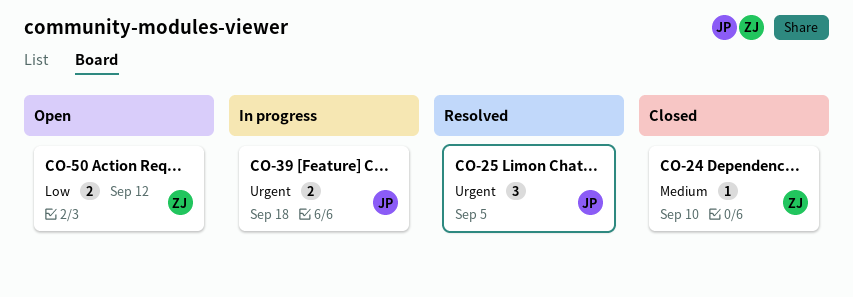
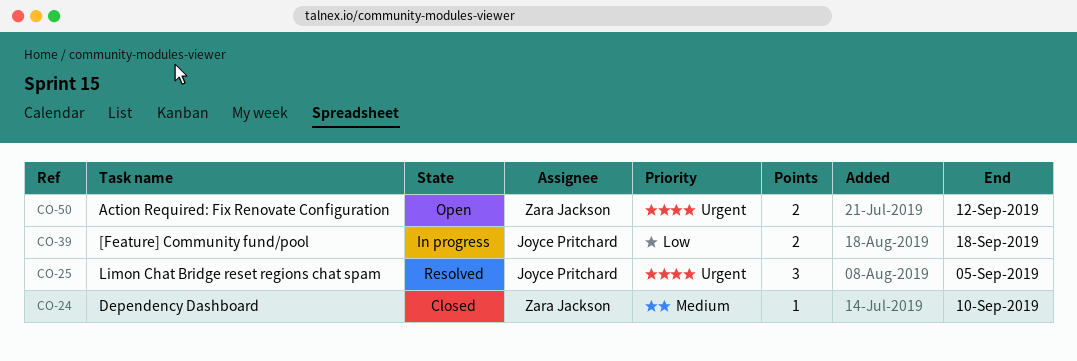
CO-39, priority: Urgent -> Low
CO-50, priority: Low -> Urgent

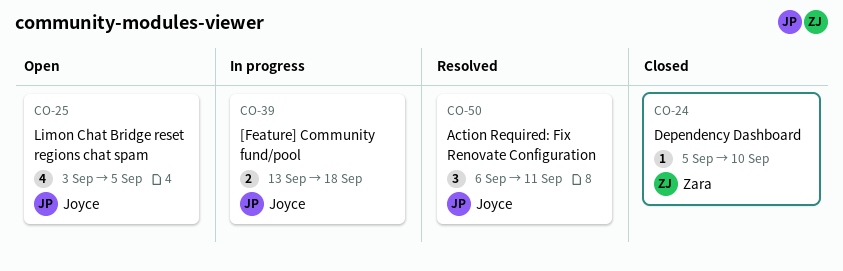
CO-25, status: Resolved -> Open
CO-25, estimate: 3 -> 4
CO-50, status: Open -> Resolved
CO-50, owner: Zara Jackson -> Joyce Pritchard
CO-50, estimate: 2 -> 3
CO-50, due: Sep 12 -> Sep 11

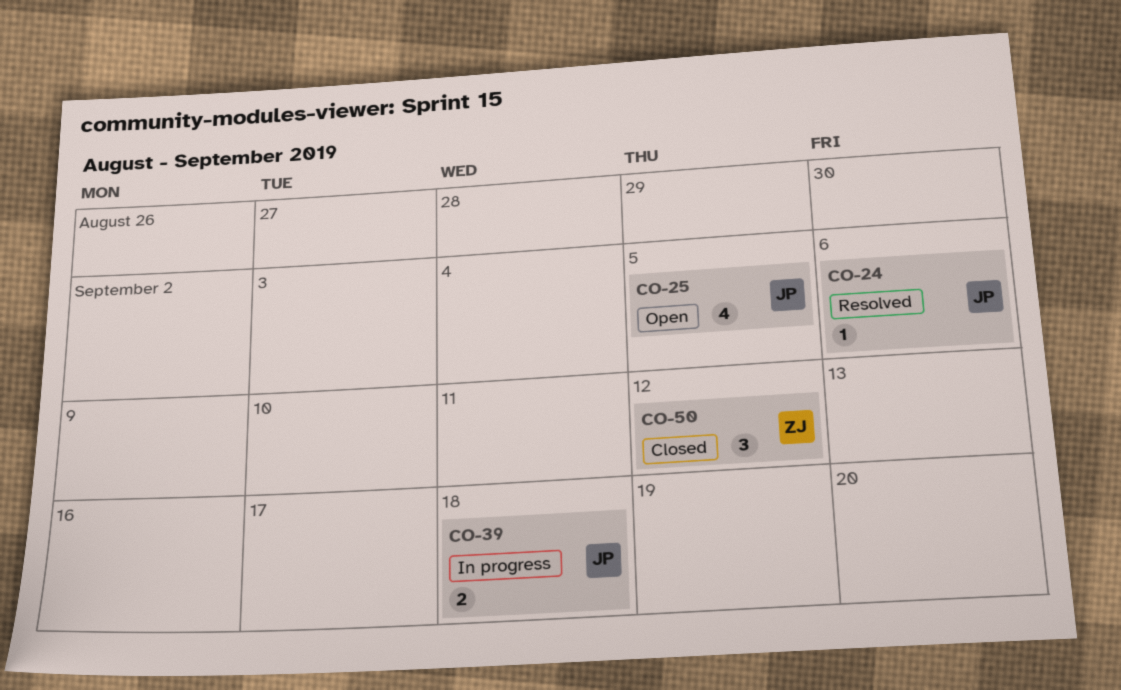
CO-24, status: Closed -> Resolved
CO-24, owner: Zara -> Joyce
CO-24, due: Sep 10 -> Sep 6
CO-50, status: Resolved -> Closed
CO-50, owner: Joyce -> Zara
CO-50, due: Sep 11 -> Sep 12

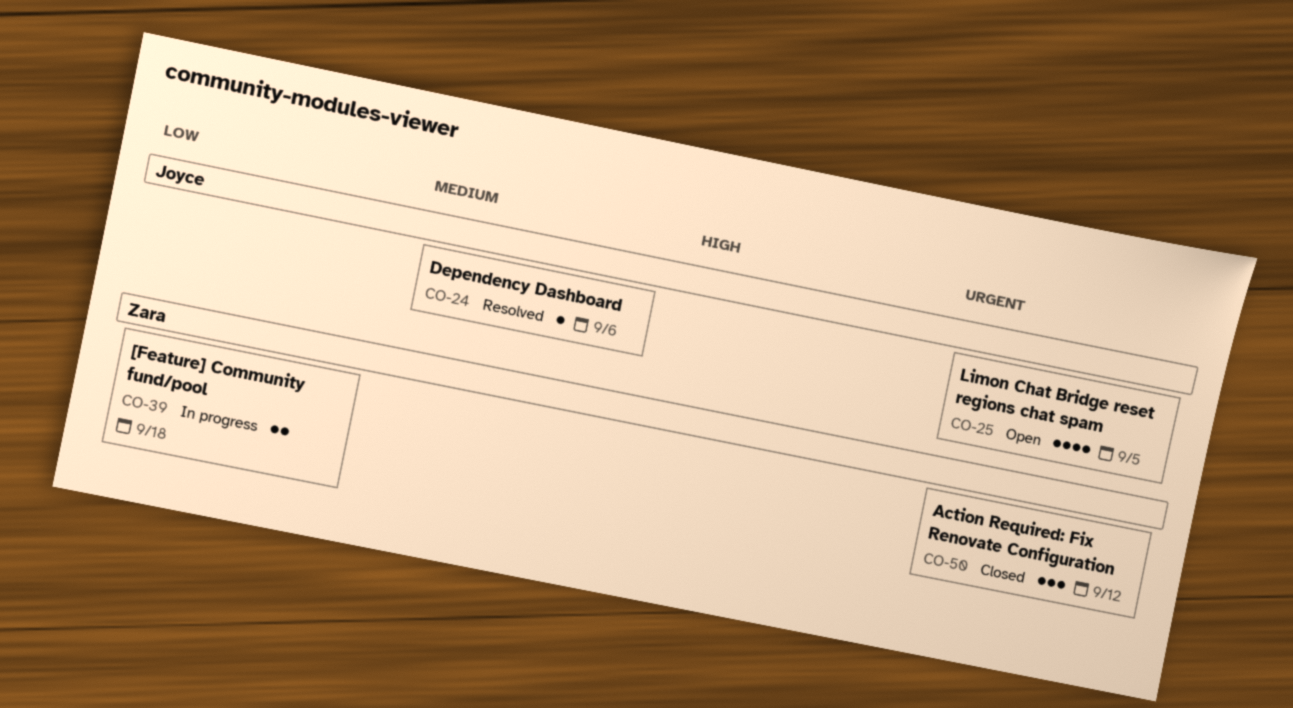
CO-39, owner: Joyce -> Zara

